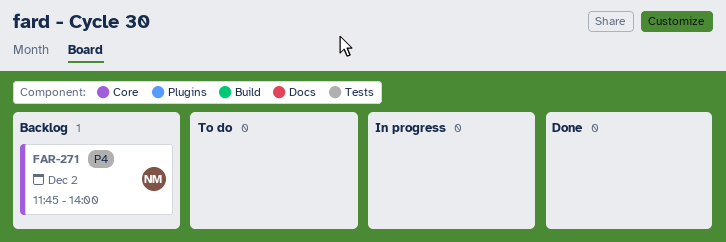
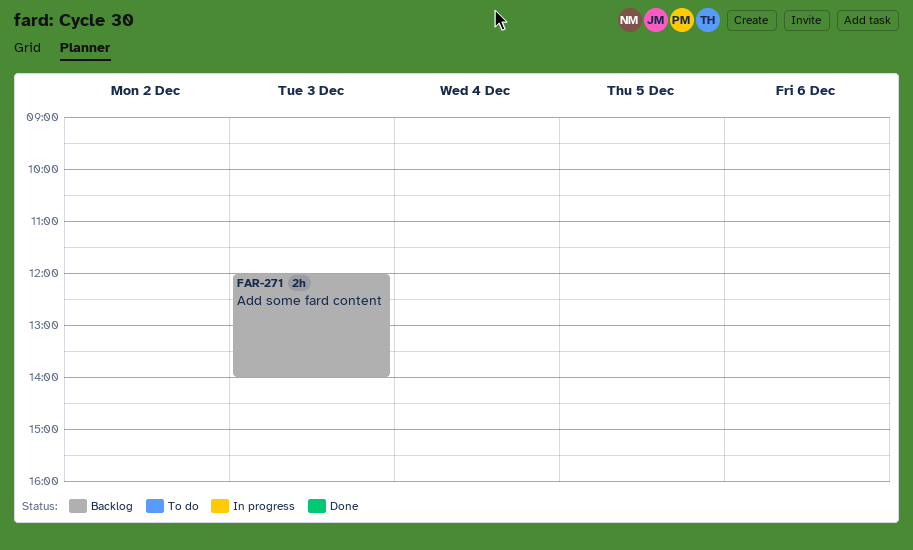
FAR-271, day: Dec 2 -> Dec 3
FAR-271, begins: 11:45 -> 12:00

